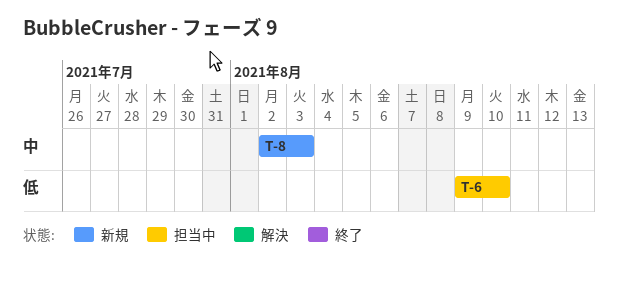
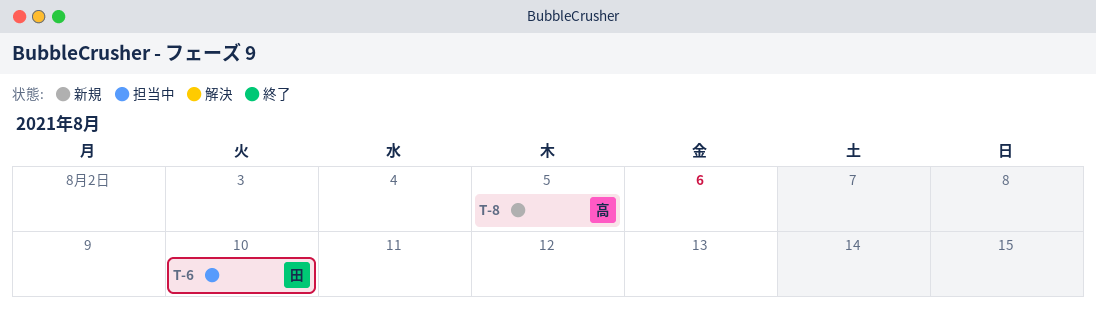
T-8, due: Aug 3 -> Aug 5

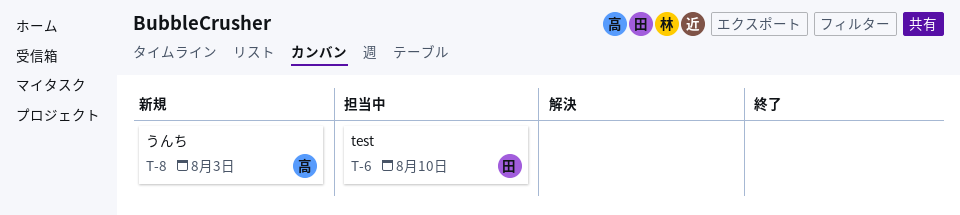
T-8, due: Aug 5 -> Aug 3

